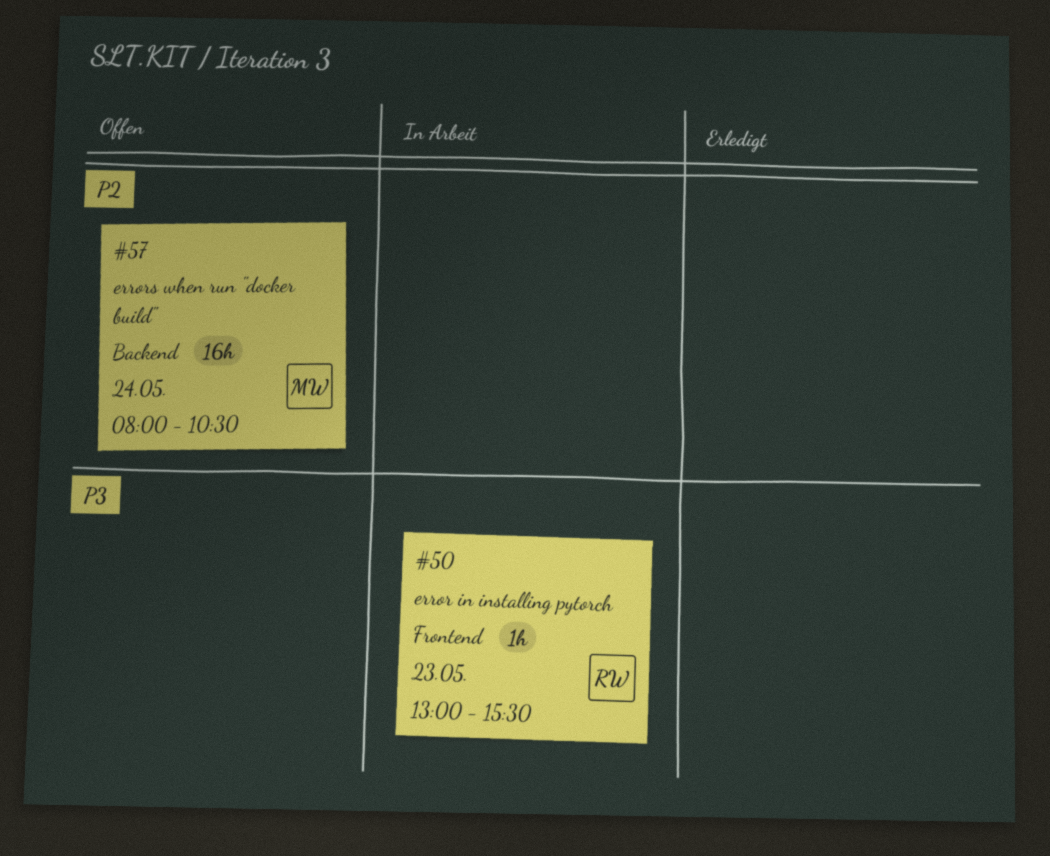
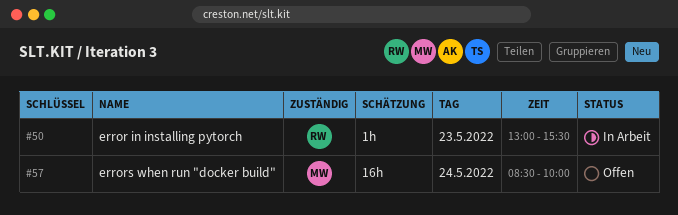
#57, begins: 08:00 -> 08:30
#57, ends: 10:30 -> 10:00

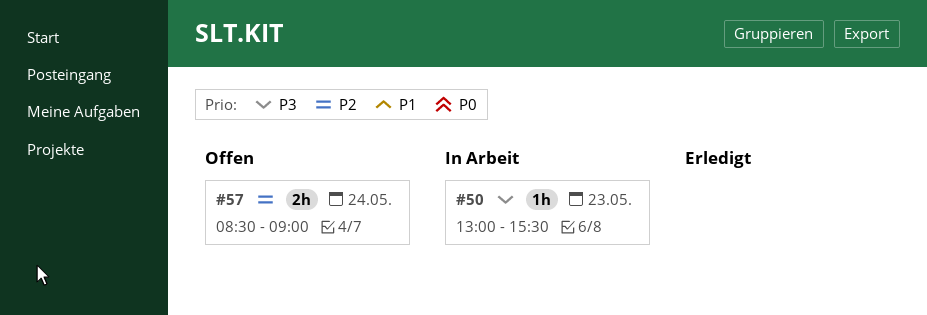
#57, estimate: 16h -> 2h
#57, ends: 10:00 -> 09:00

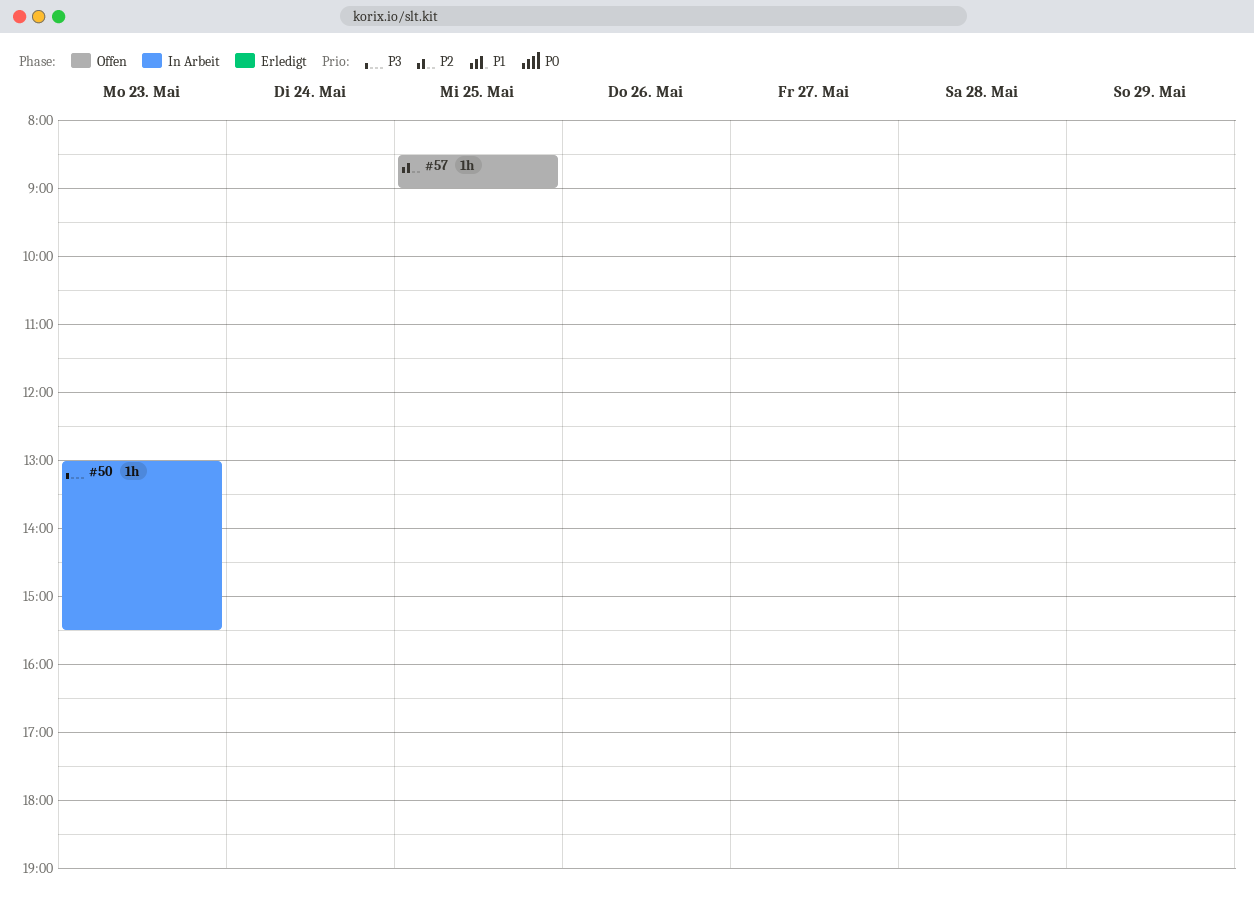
#57, estimate: 2h -> 1h
#57, day: May 24 -> May 25

